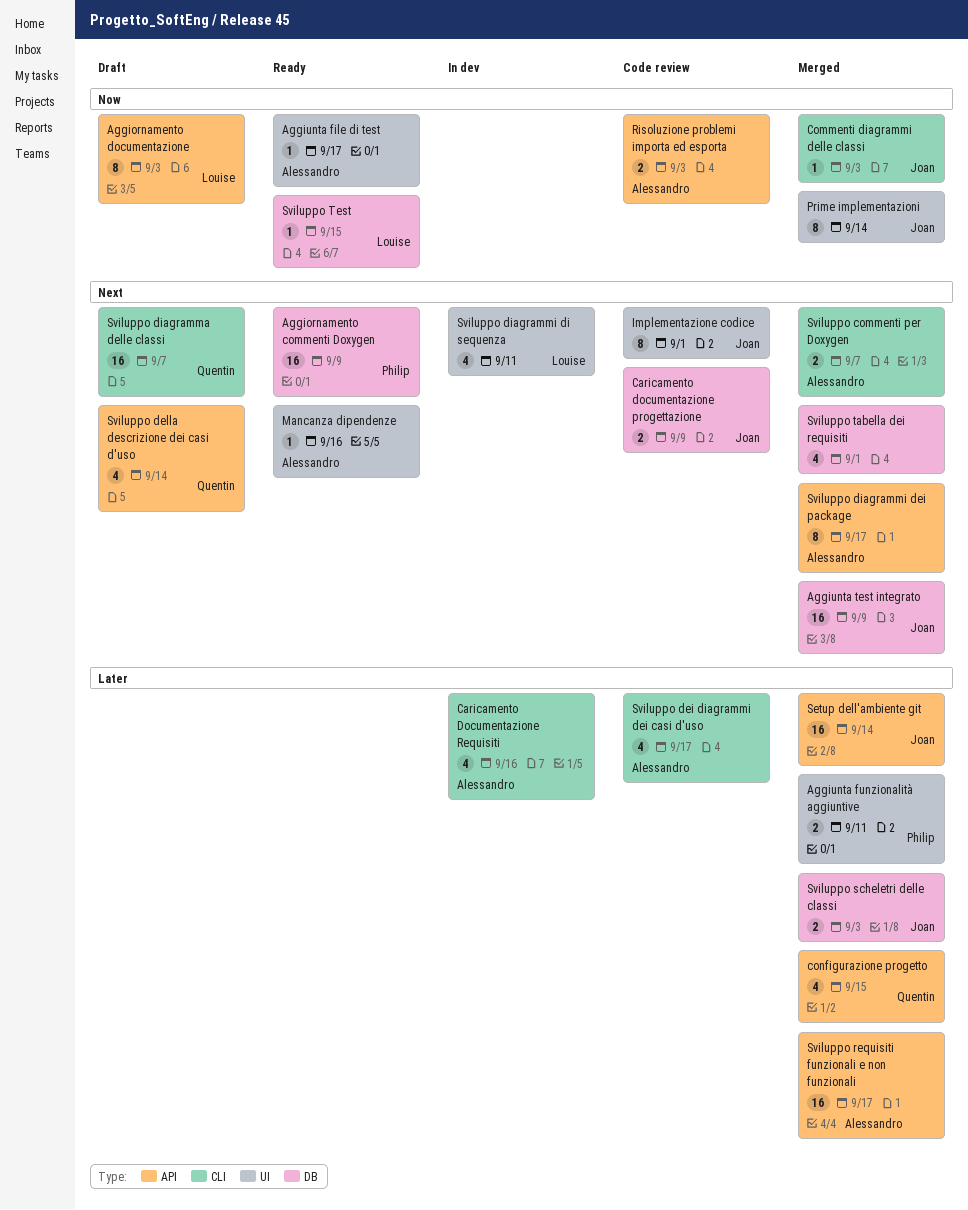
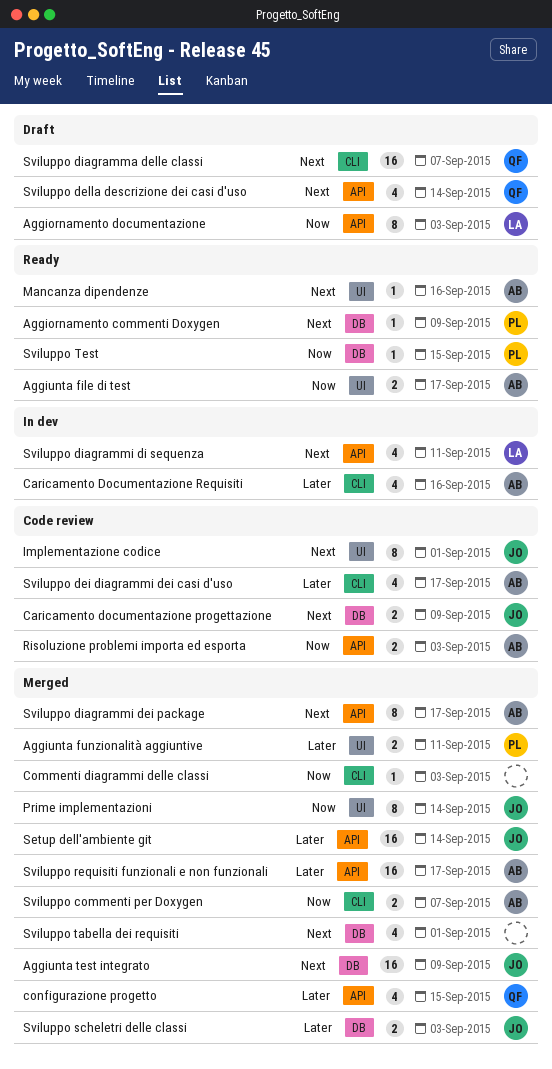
Aggiornamento commenti Doxygen, estimate: 16 -> 1
Aggiunta file di test, estimate: 1 -> 2
Commenti diagrammi delle classi, owner: Joan -> none
Sviluppo commenti per Doxygen, priority: Next -> Now
Sviluppo diagrammi di sequenza, label: UI -> API
Sviluppo Test, owner: Louise -> Philip

